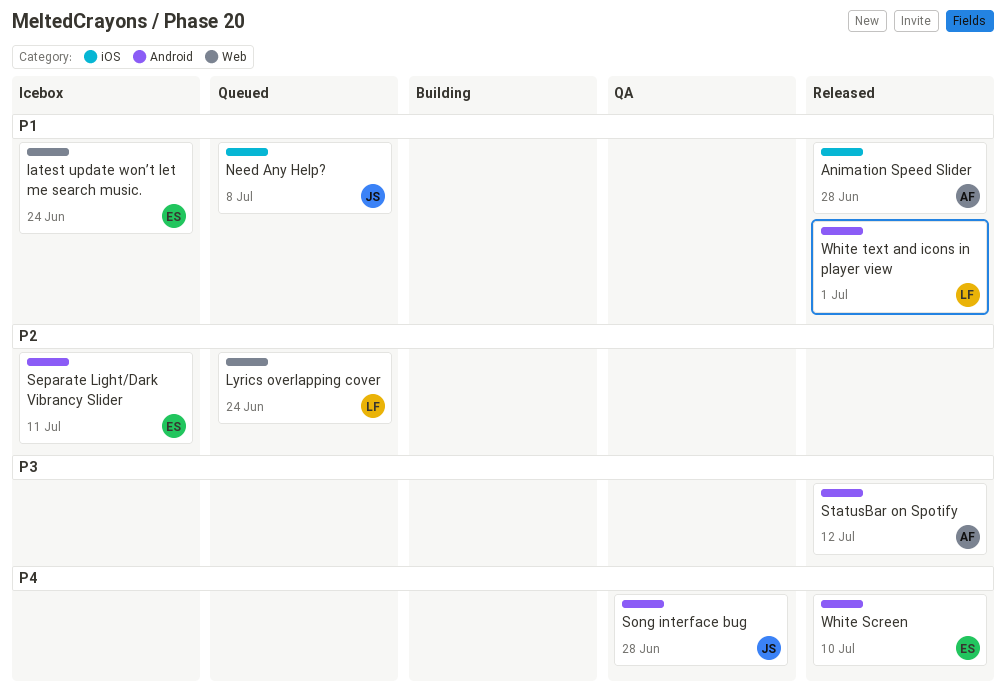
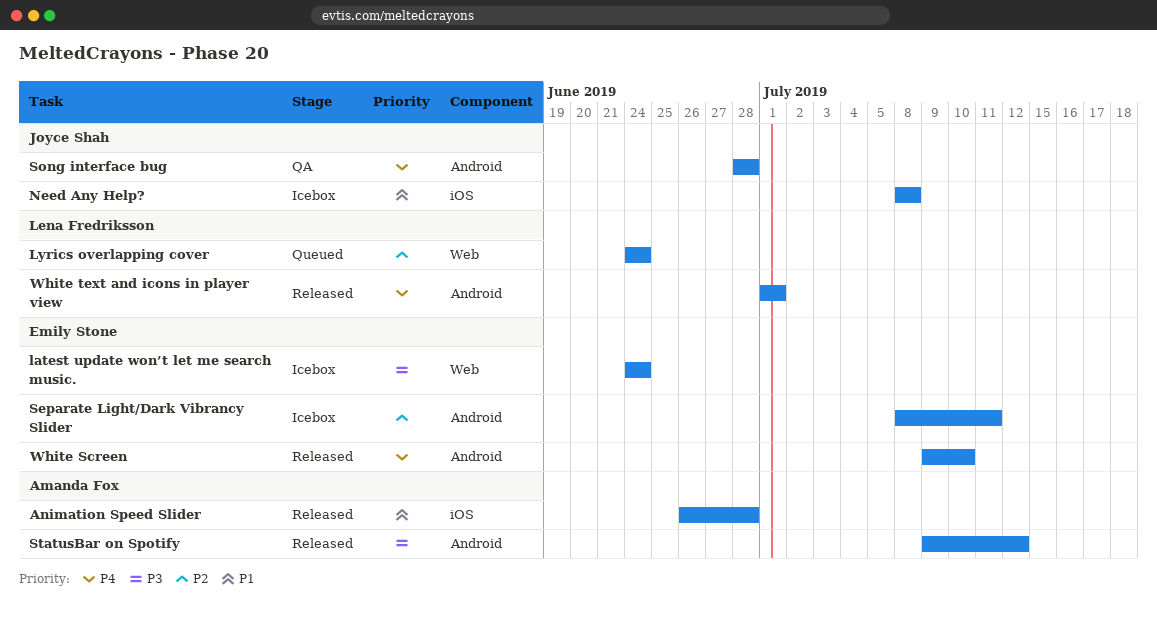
latest update won’t let me search music., priority: P1 -> P3
Need Any Help?, status: Queued -> Icebox
White text and icons in player view, priority: P1 -> P4

